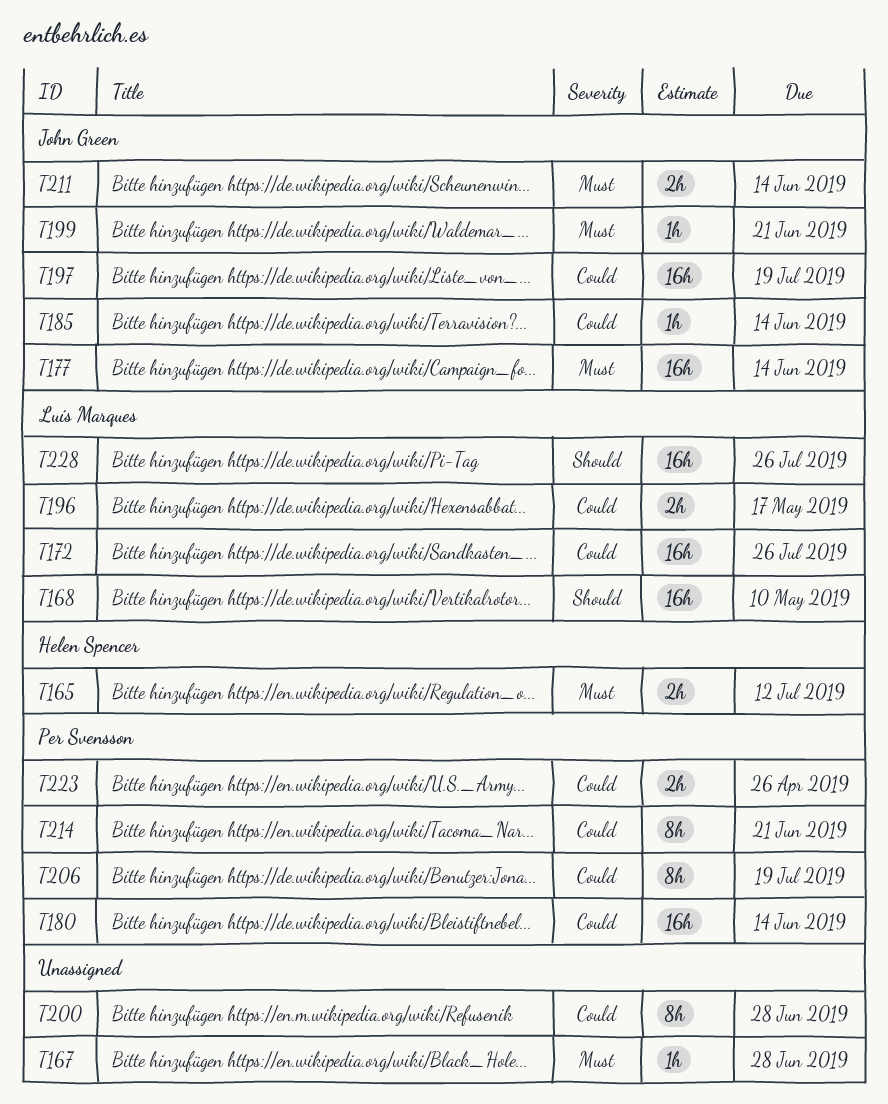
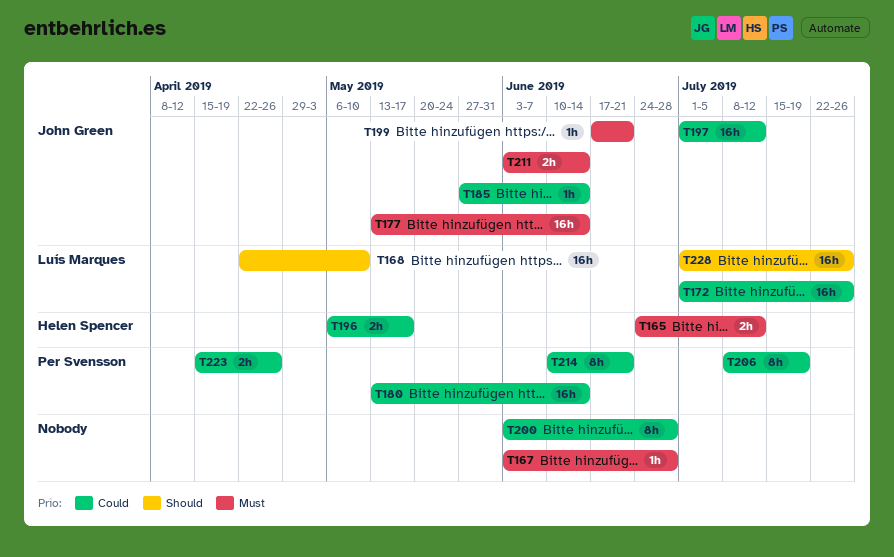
T196, owner: Luís Marques -> Helen Spencer
T197, due: Jul 19 -> Jul 12

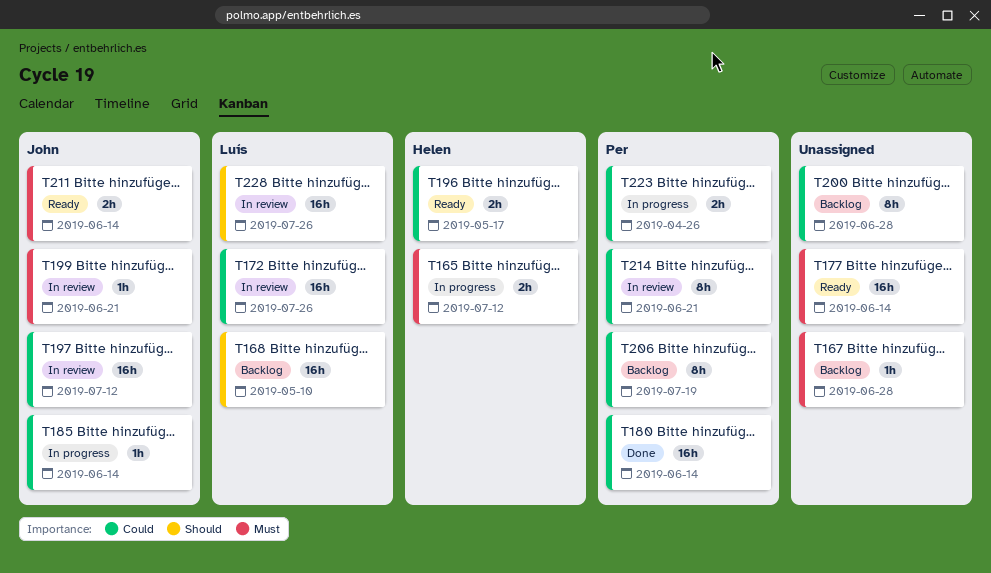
T177, owner: John Green -> none

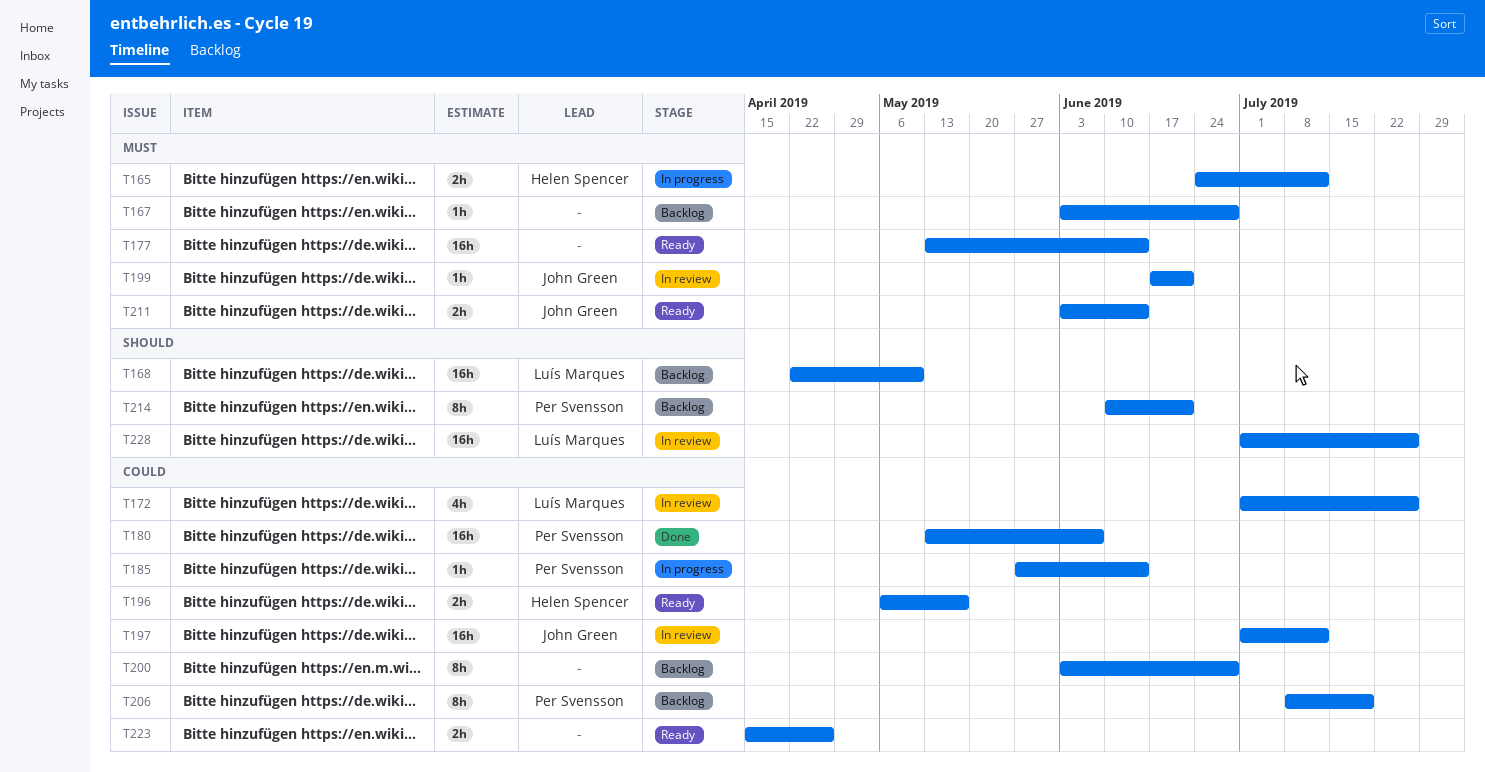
T172, estimate: 16h -> 4h
T180, due: Jun 14 -> Jun 7
T185, owner: John Green -> Per Svensson
T214, status: In review -> Backlog
T214, priority: Could -> Should
T223, status: In progress -> Ready
T223, owner: Per Svensson -> none

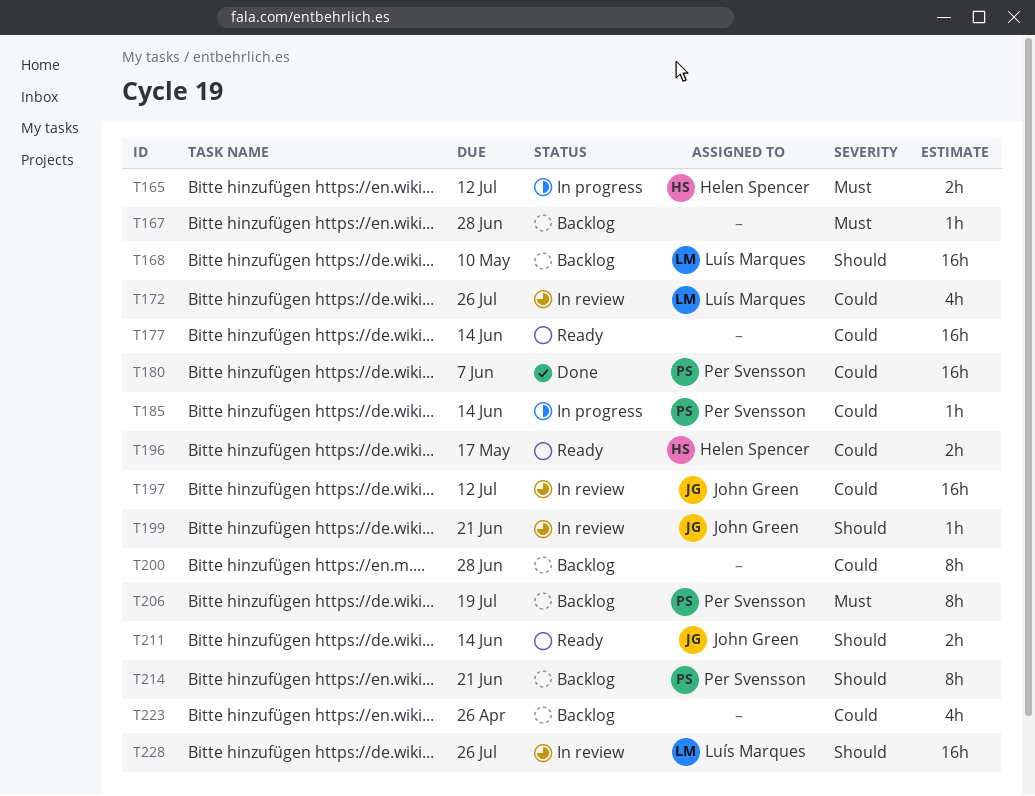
T177, priority: Must -> Could
T199, priority: Must -> Should
T206, priority: Could -> Must
T211, priority: Must -> Should
T223, status: Ready -> Backlog
T223, estimate: 2h -> 4h

